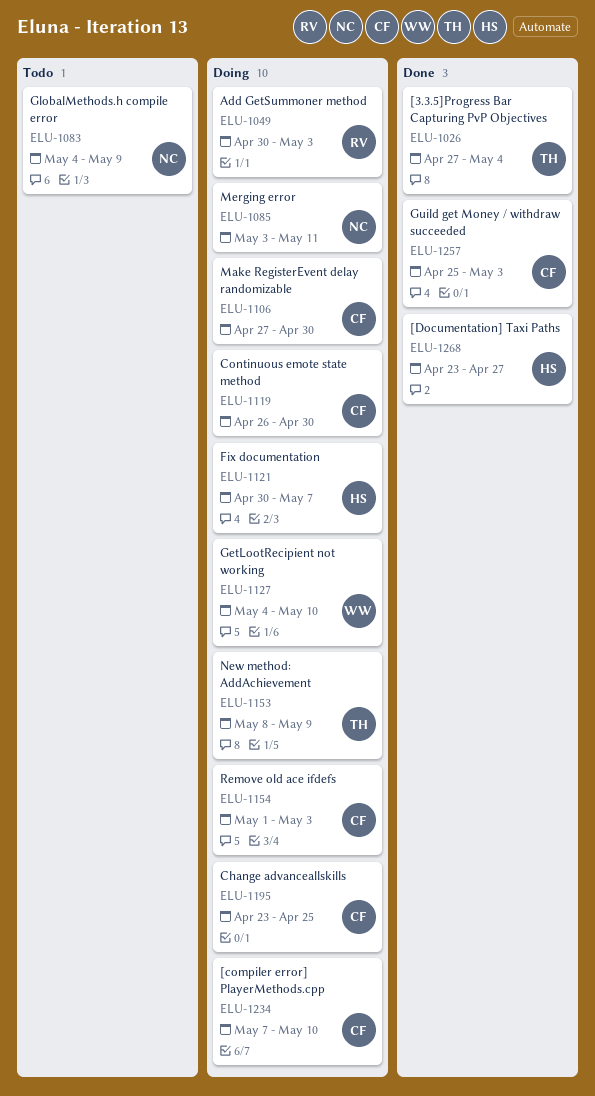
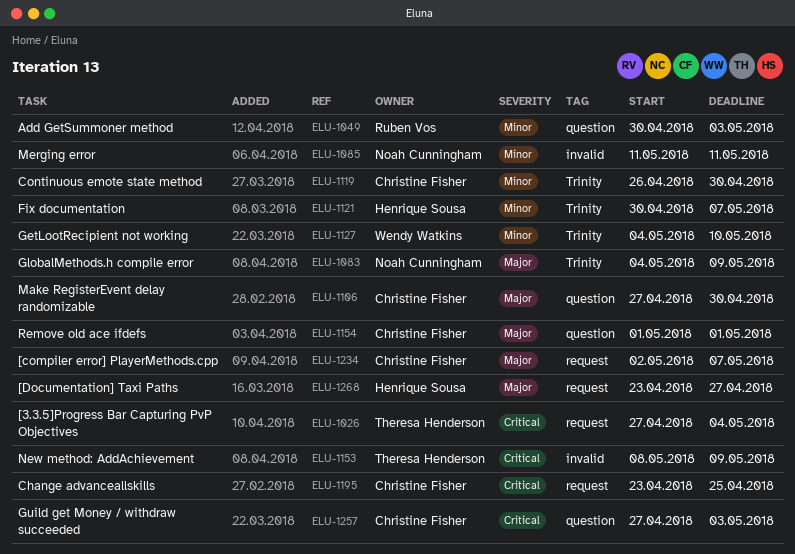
ELU-1085, start: May 3 -> May 11
ELU-1154, due: May 3 -> May 1
ELU-1234, start: May 7 -> May 2
ELU-1234, due: May 10 -> May 7
ELU-1257, start: Apr 25 -> Apr 27

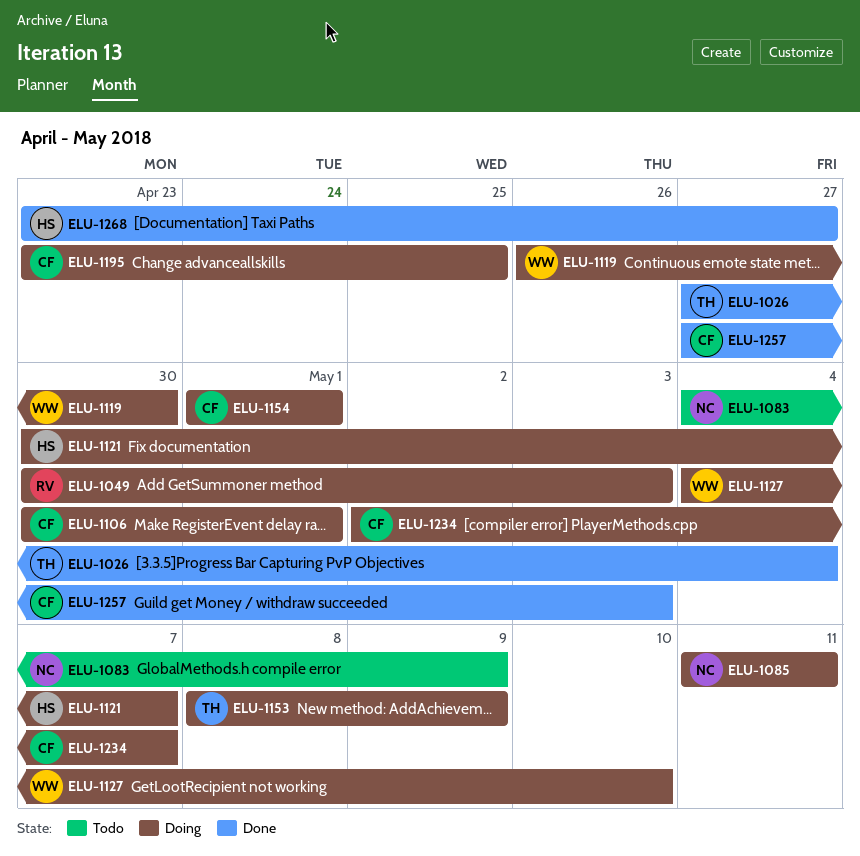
ELU-1106, start: Apr 27 -> Apr 30
ELU-1106, due: Apr 30 -> May 1
ELU-1119, owner: Christine Fisher -> Wendy Watkins

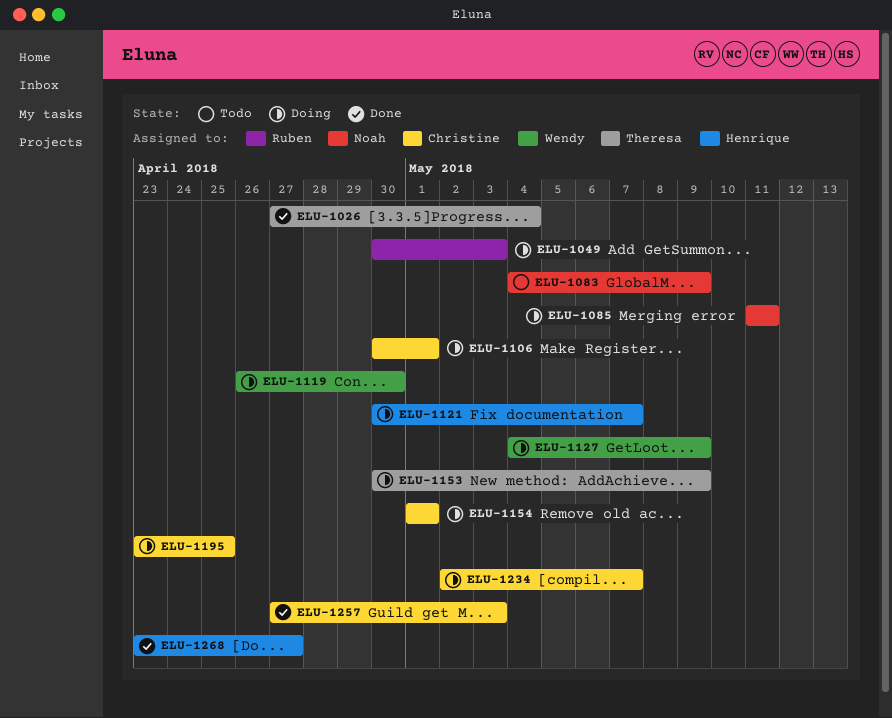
ELU-1127, due: May 10 -> May 9
ELU-1153, start: May 8 -> Apr 30

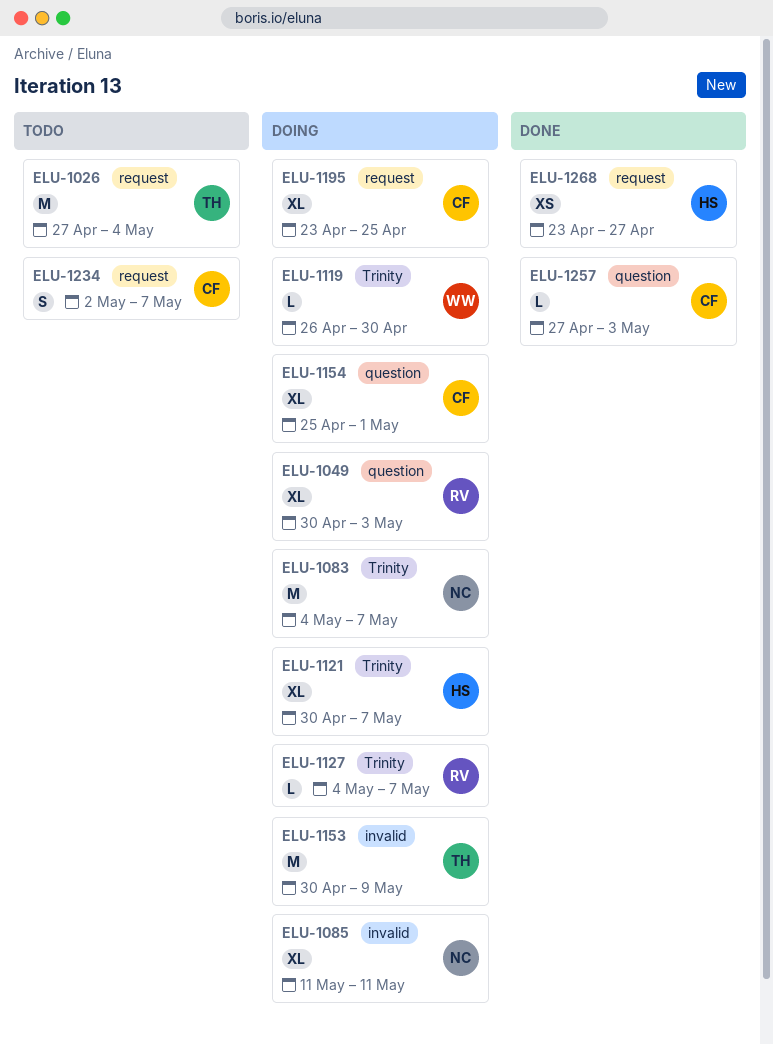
ELU-1026, status: Done -> Todo
ELU-1083, status: Todo -> Doing
ELU-1083, due: May 9 -> May 7
ELU-1106: present -> none
ELU-1127, owner: Wendy -> Ruben
ELU-1127, due: May 9 -> May 7
ELU-1154, start: May 1 -> Apr 25
ELU-1234, status: Doing -> Todo

